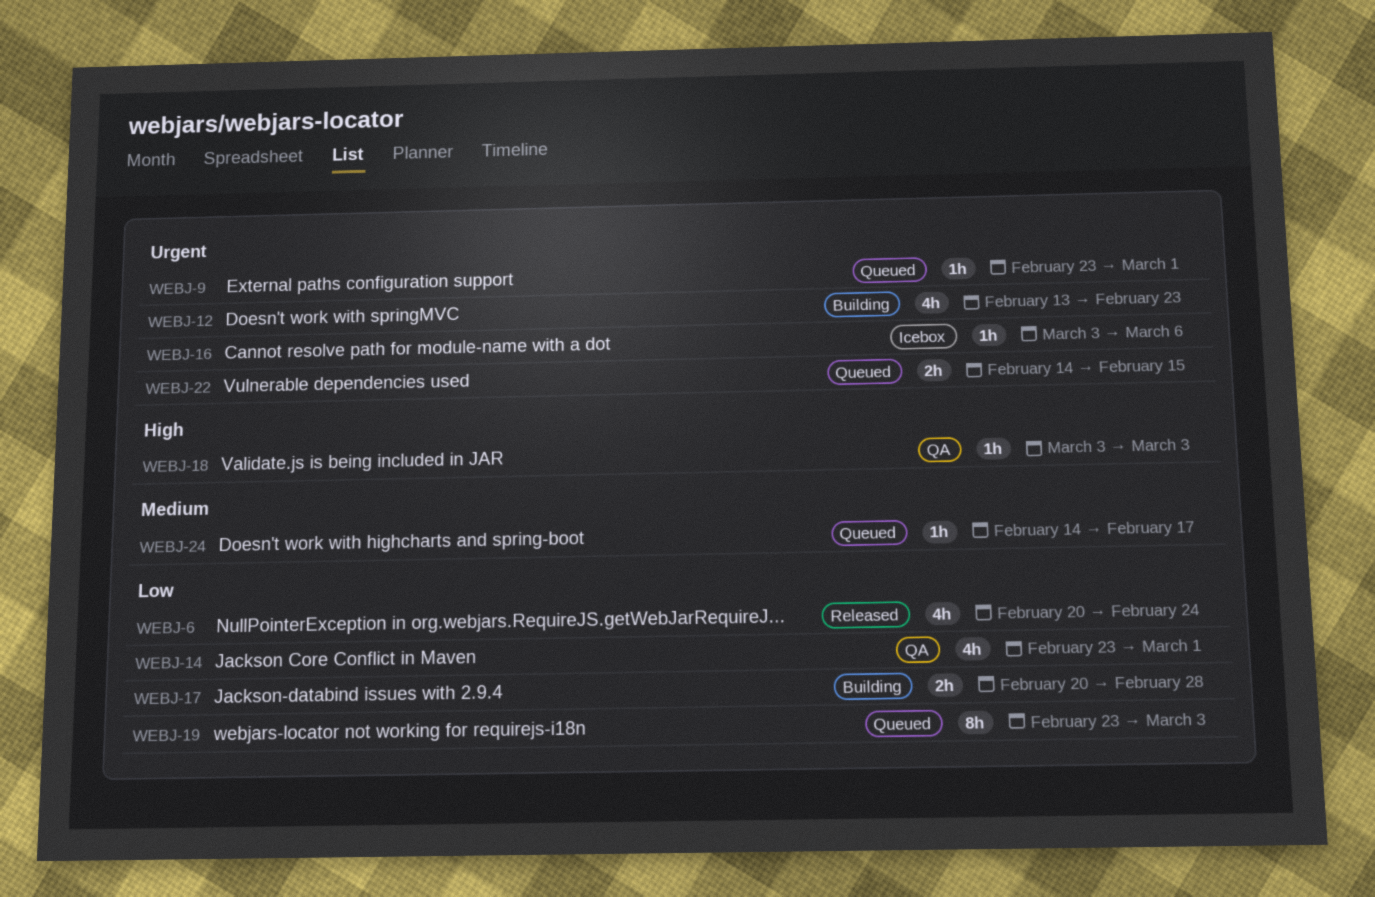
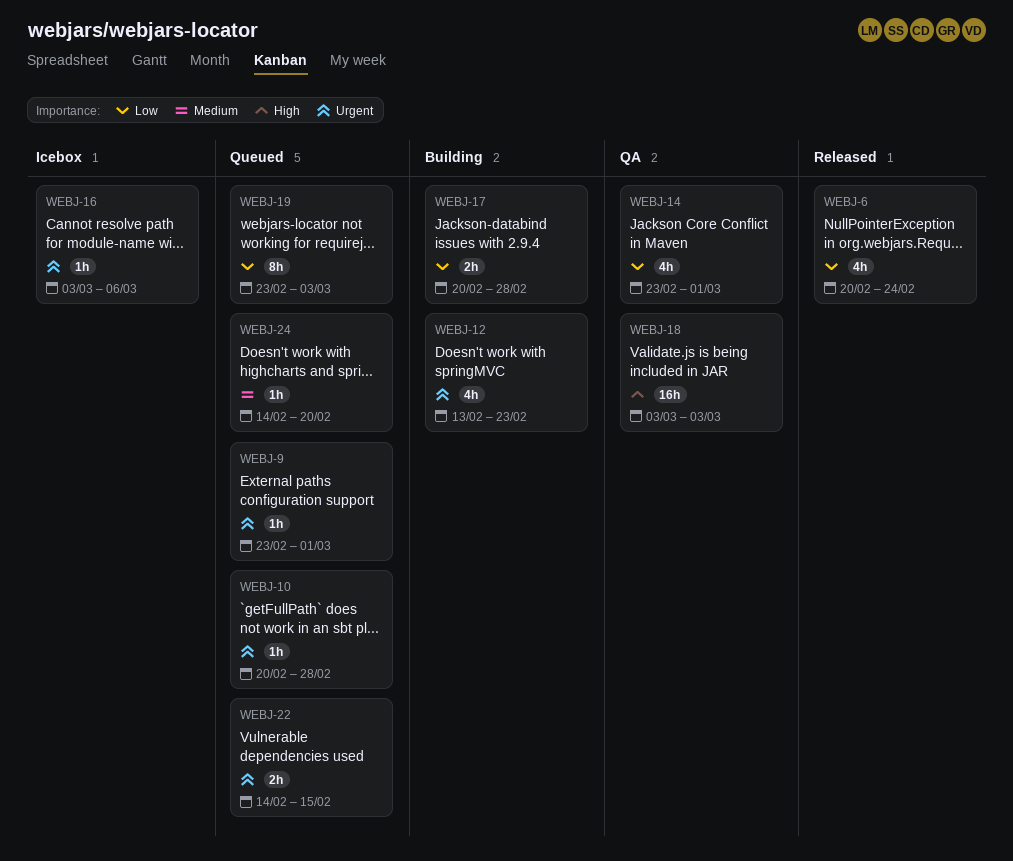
WEBJ-10: none -> present
WEBJ-18, estimate: 1h -> 16h
WEBJ-24, due: Feb 17 -> Feb 20

